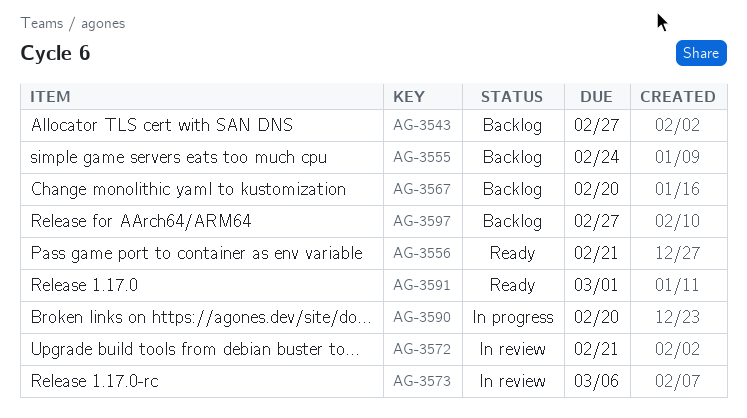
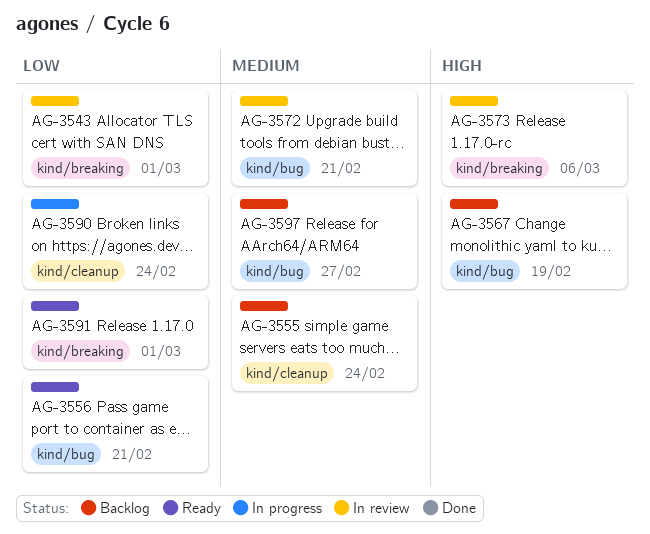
AG-3543, status: Backlog -> In review
AG-3543, due: Feb 27 -> Mar 1
AG-3567, due: Feb 20 -> Feb 19
AG-3590, due: Feb 20 -> Feb 24

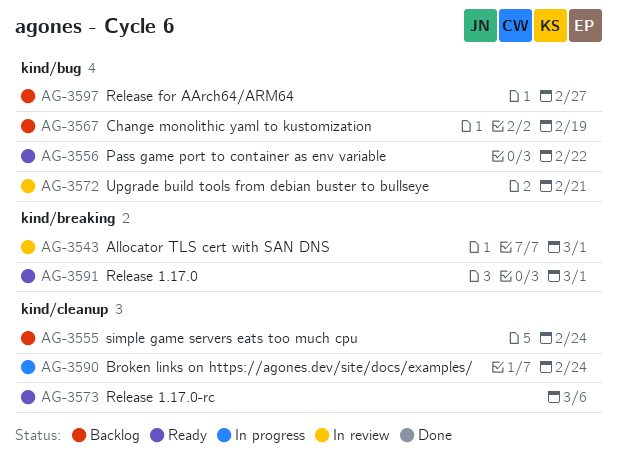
AG-3556, due: Feb 21 -> Feb 22
AG-3573, status: In review -> Ready
AG-3573, label: kind/breaking -> kind/cleanup

